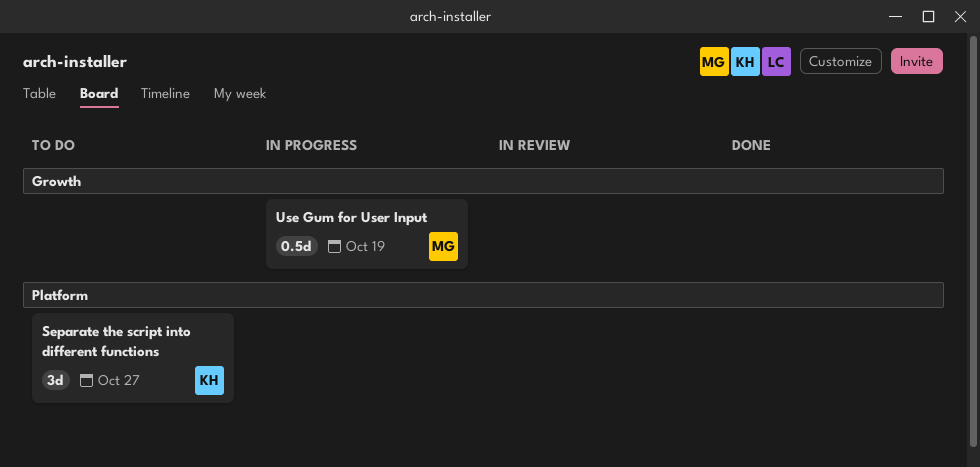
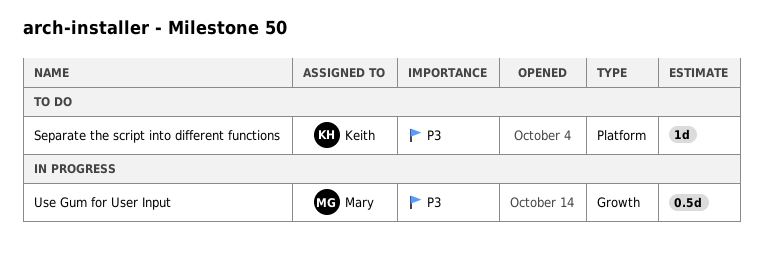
Separate the script into different functions, estimate: 3d -> 1d

